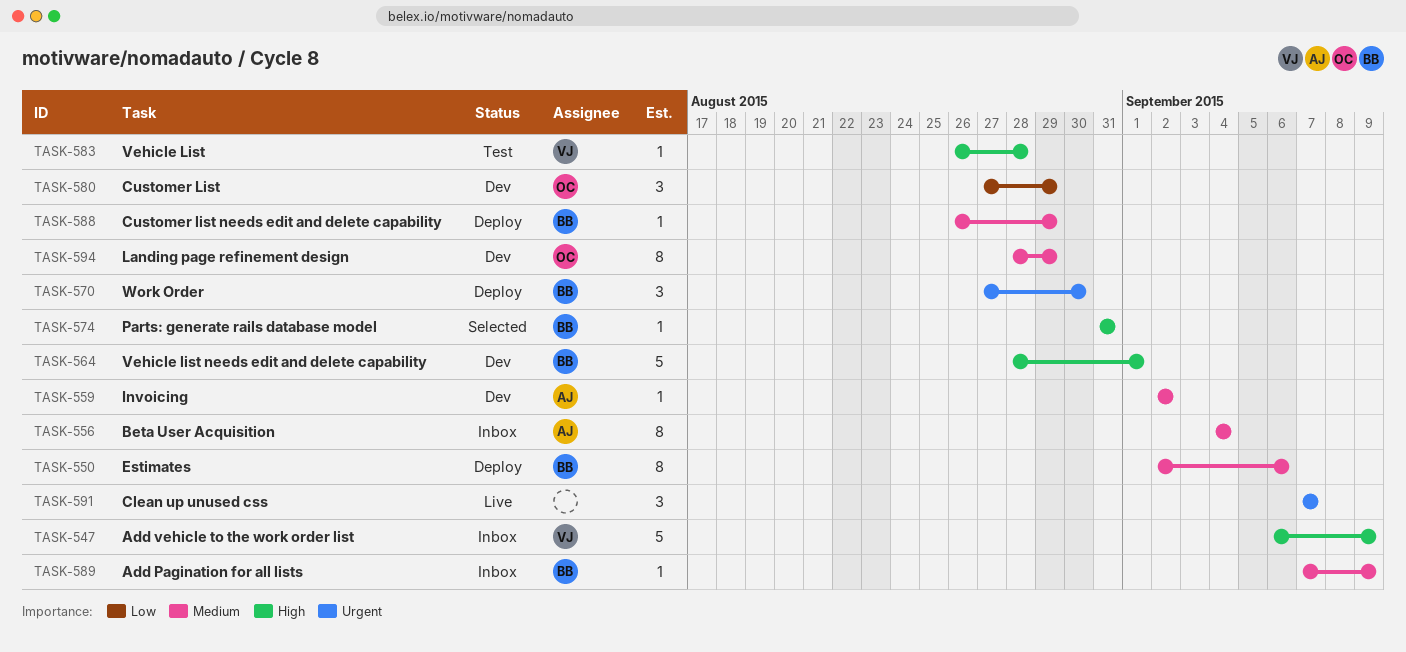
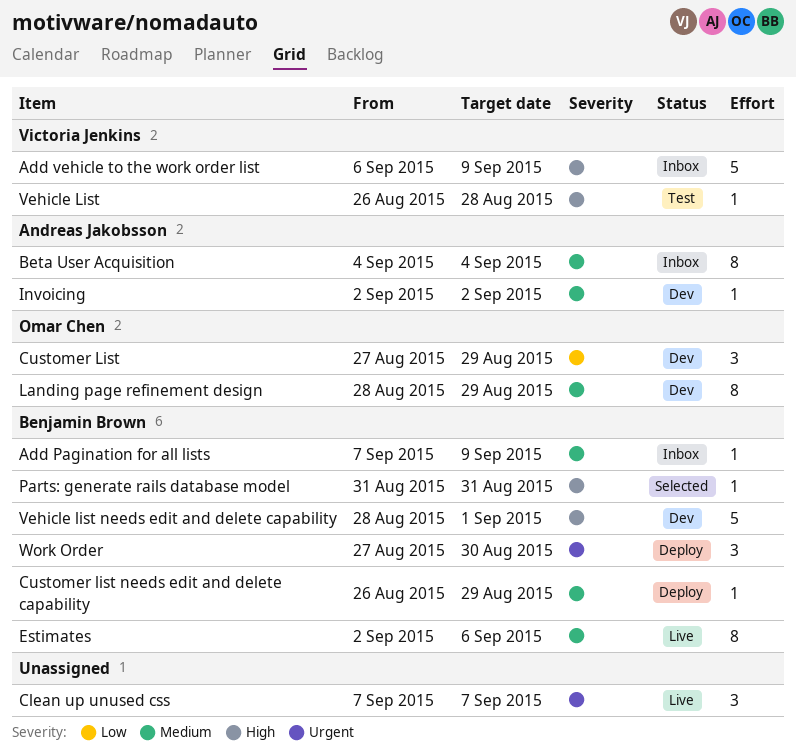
Estimates, status: Deploy -> Live

